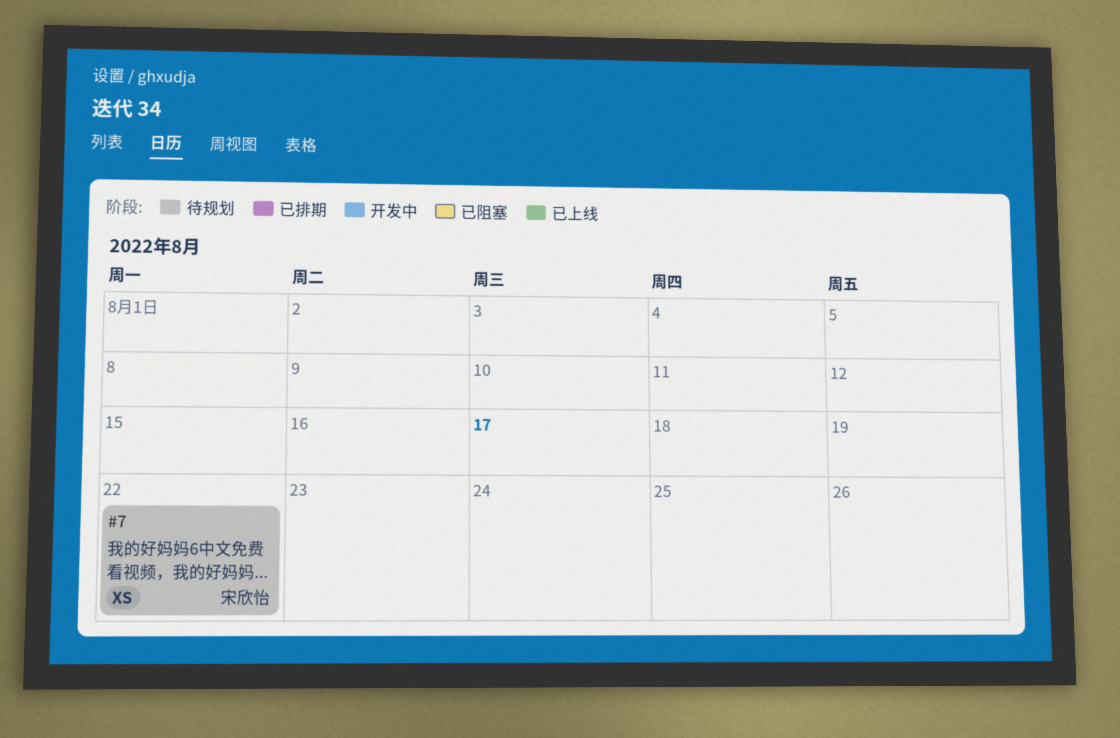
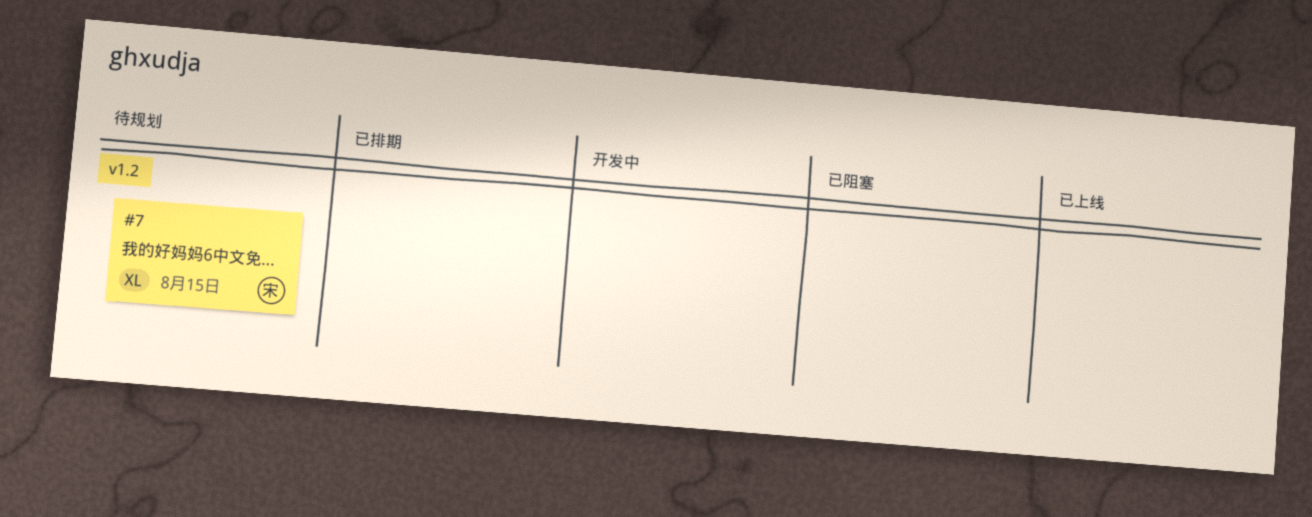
#7, estimate: XS -> XL
#7, due: Aug 22 -> Aug 15

